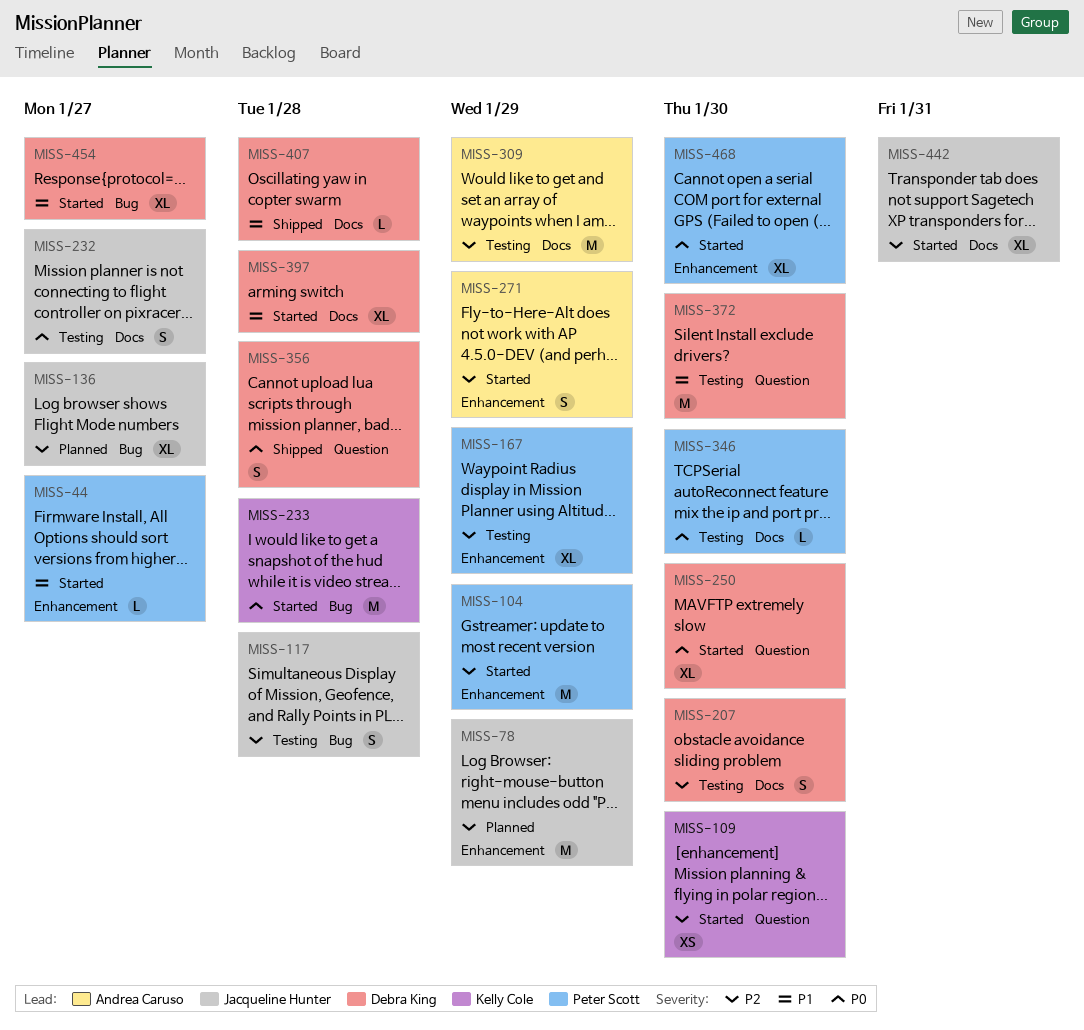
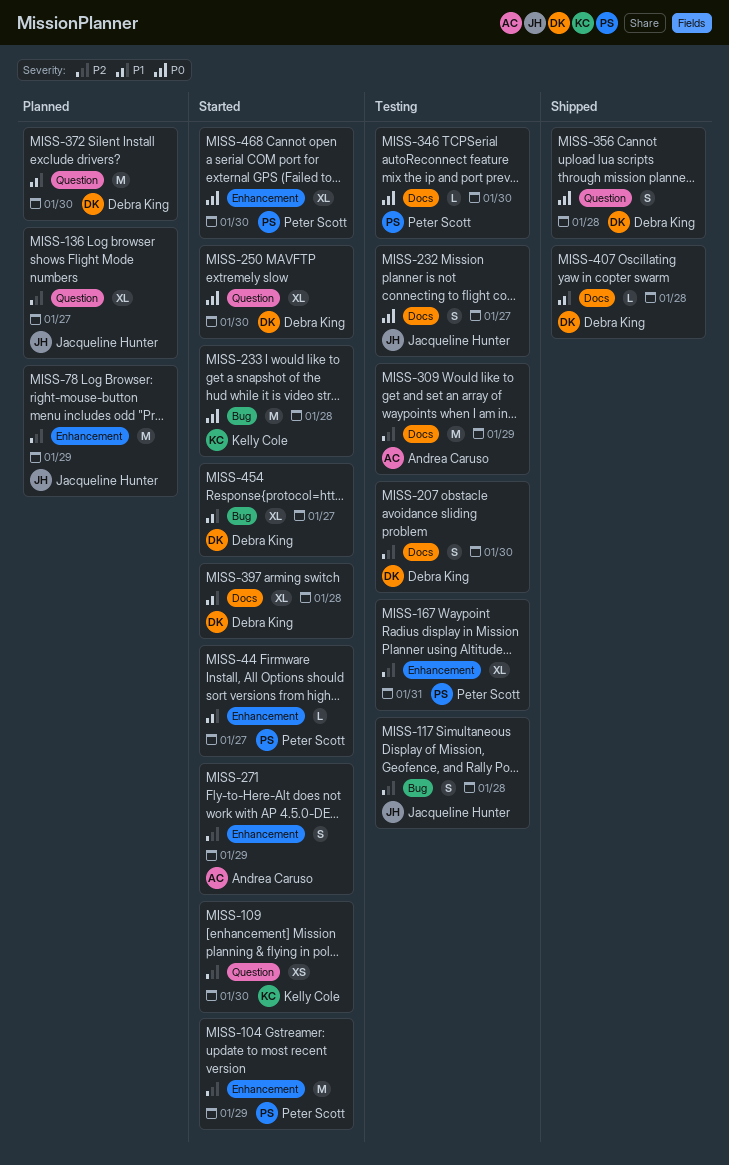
MISS-136, label: Bug -> Question
MISS-167, due: Jan 29 -> Jan 31
MISS-372, status: Testing -> Planned
MISS-442: present -> none

